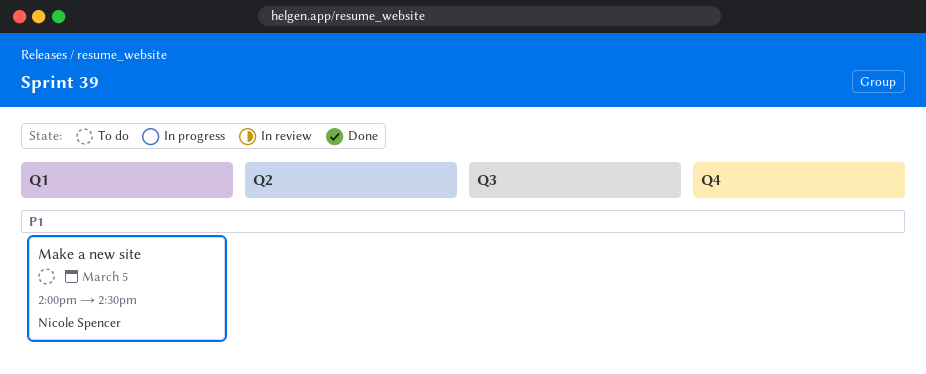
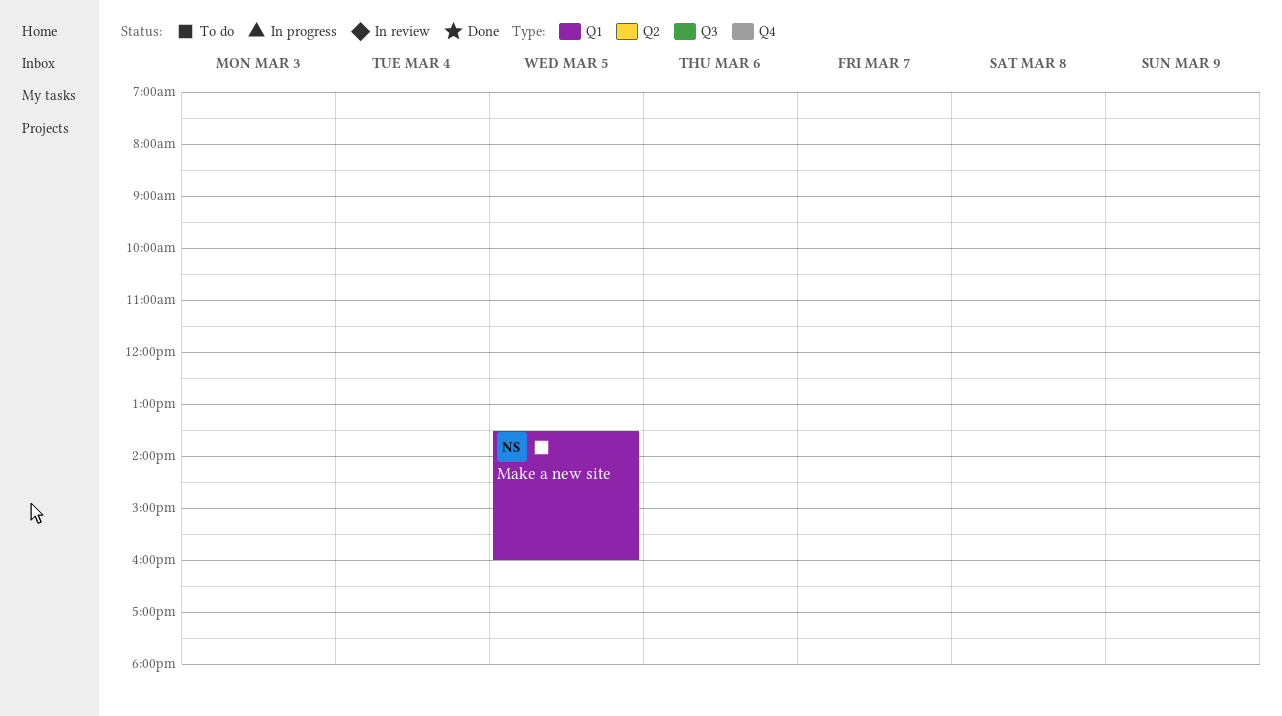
Make a new site, begins: 14:00 -> 13:30
Make a new site, ends: 14:30 -> 16:00

